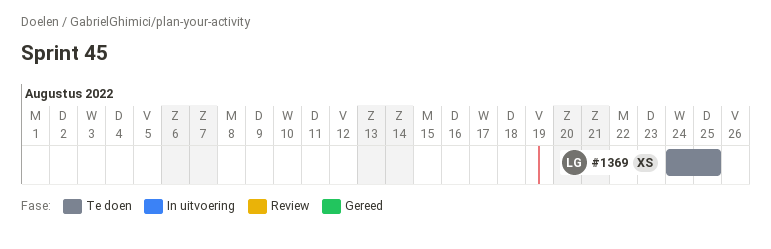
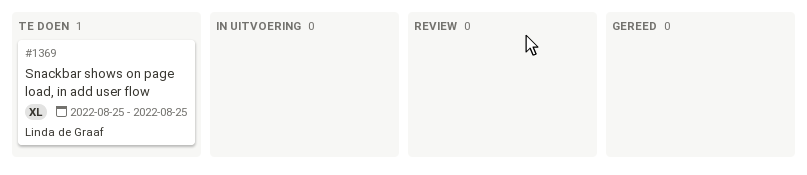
#1369, estimate: XS -> XL
#1369, start: Aug 24 -> Aug 25

